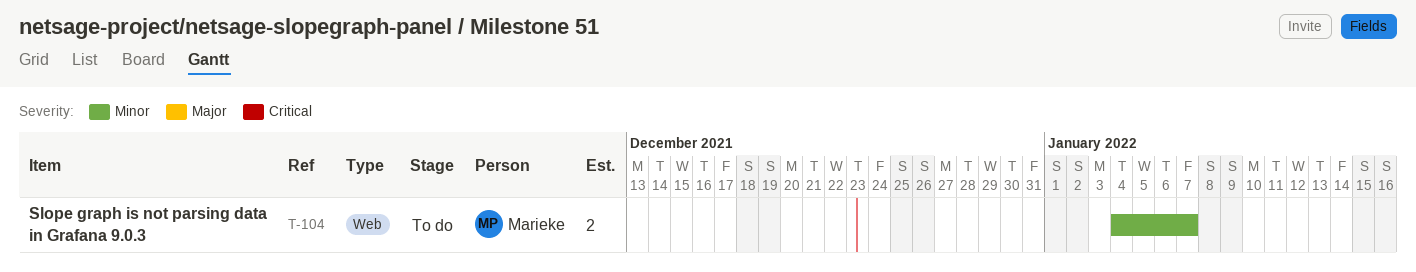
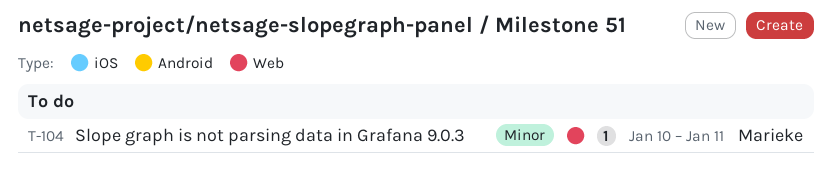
T-104, estimate: 2 -> 1
T-104, start: Jan 4 -> Jan 10
T-104, due: Jan 7 -> Jan 11

